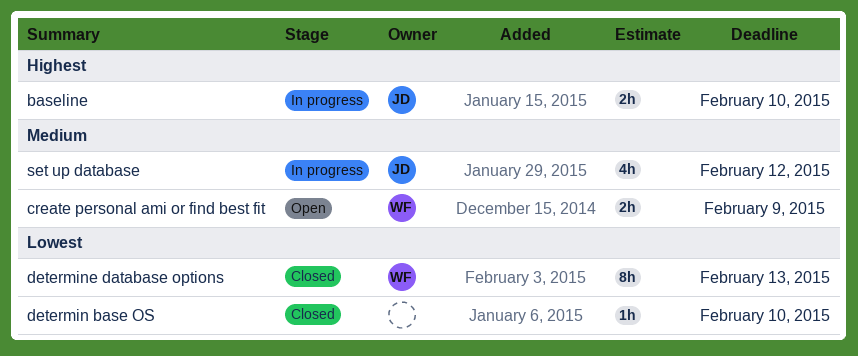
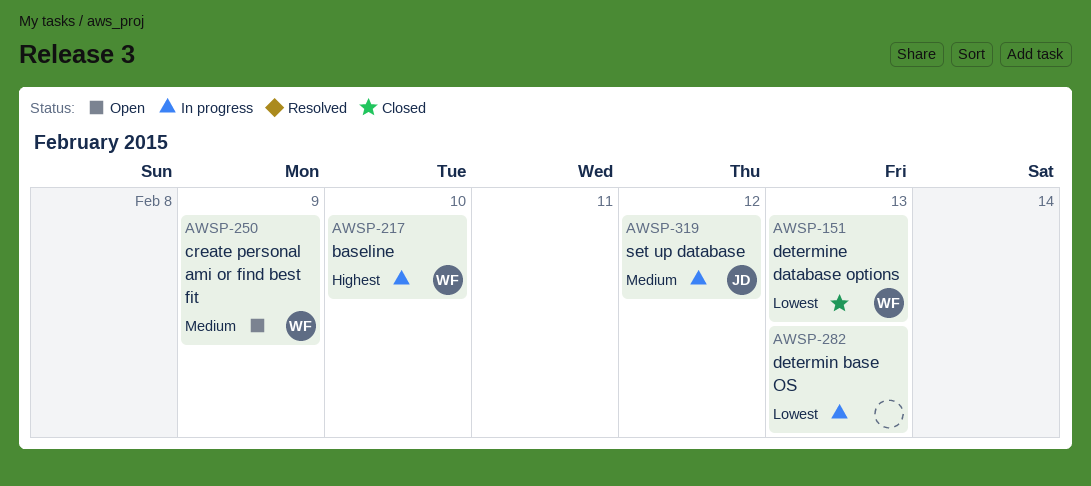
baseline, owner: JD -> WF
determin base OS, status: Closed -> In progress
determin base OS, due: Feb 10 -> Feb 13

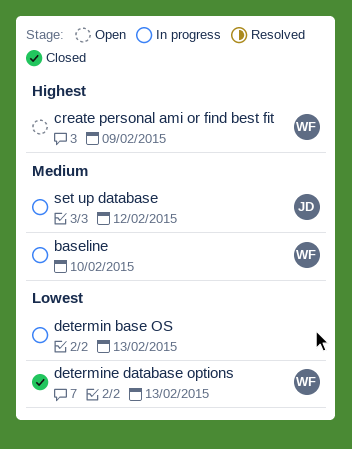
baseline, priority: Highest -> Medium
create personal ami or find best fit, priority: Medium -> Highest

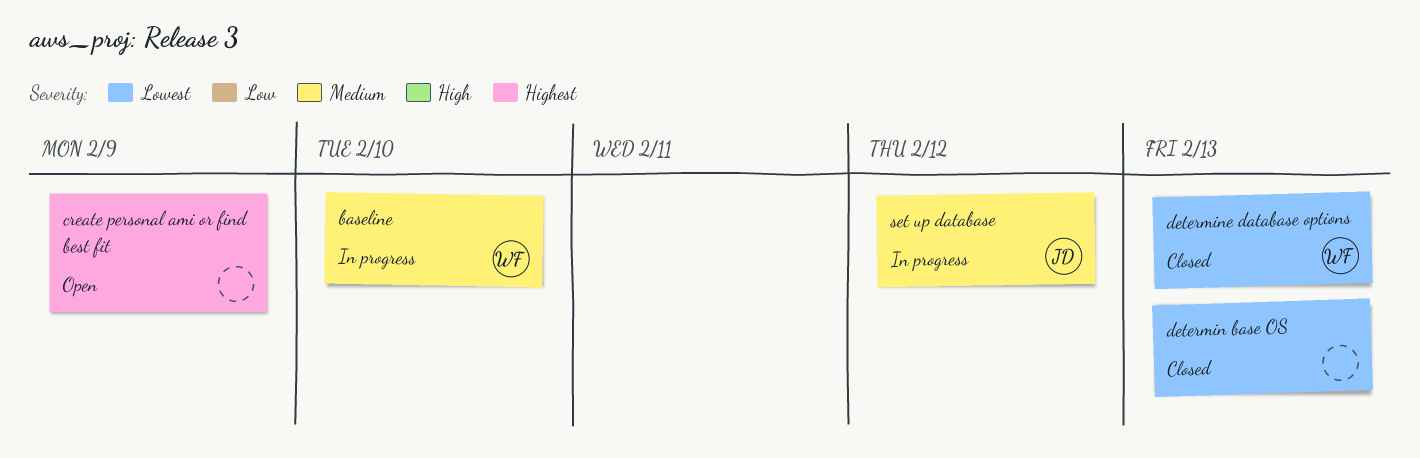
create personal ami or find best fit, owner: WF -> none
determin base OS, status: In progress -> Closed

